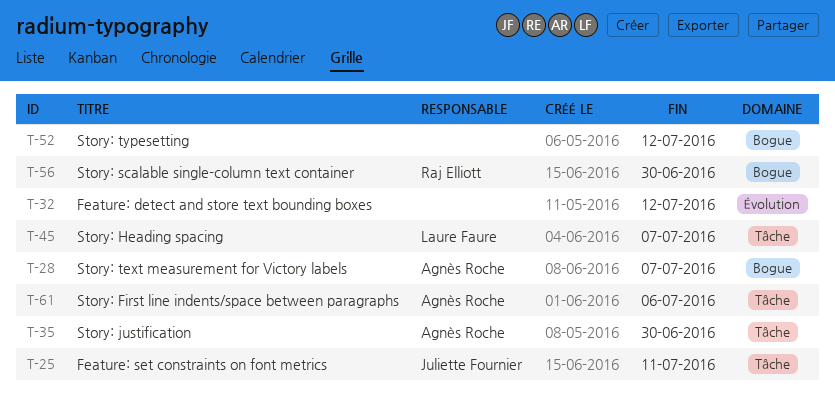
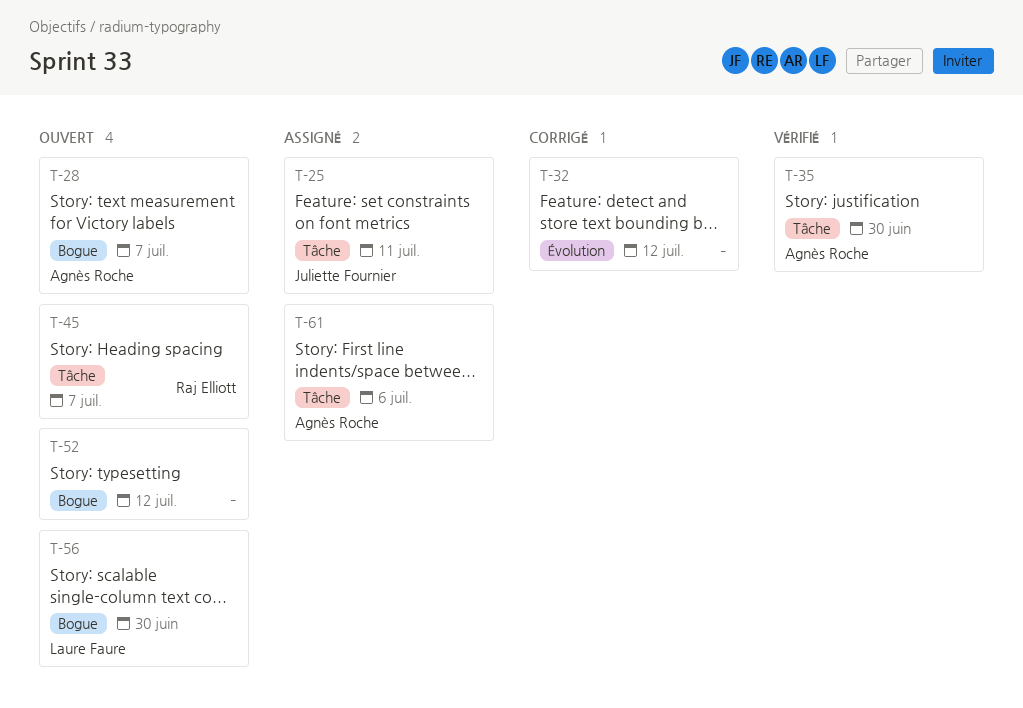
T-45, owner: Laure Faure -> Raj Elliott
T-56, owner: Raj Elliott -> Laure Faure

